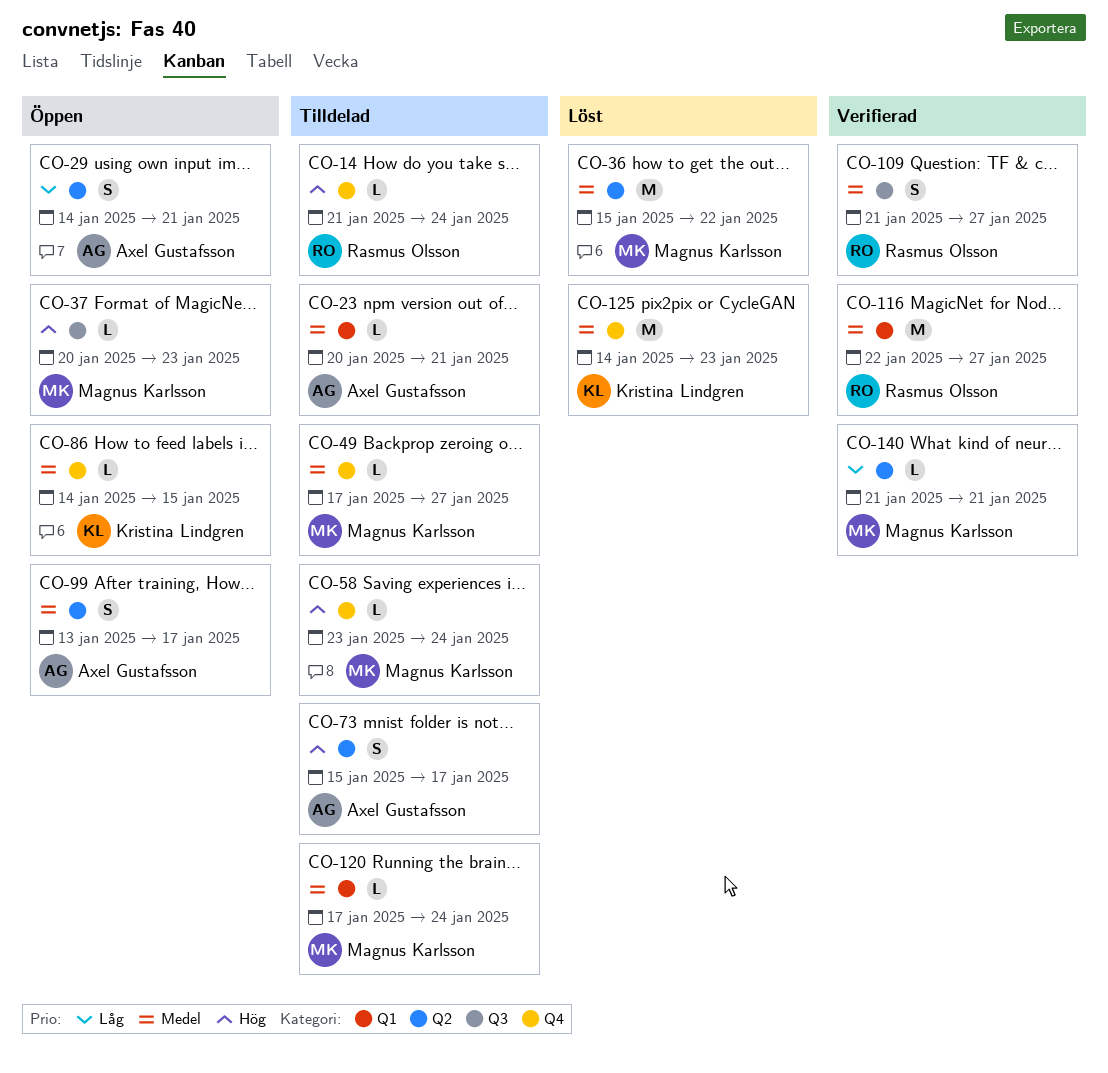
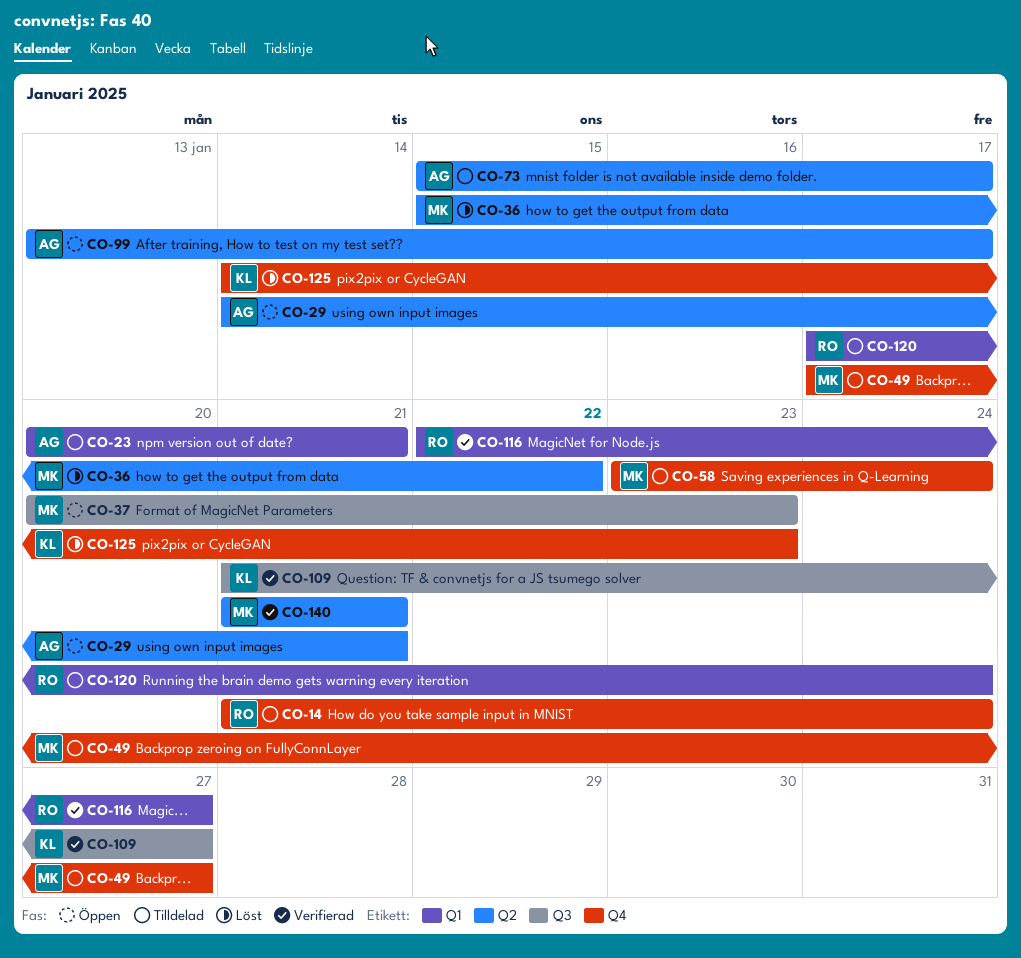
CO-86: present -> none
CO-109, owner: Rasmus Olsson -> Kristina Lindgren
CO-120, owner: Magnus Karlsson -> Rasmus Olsson

